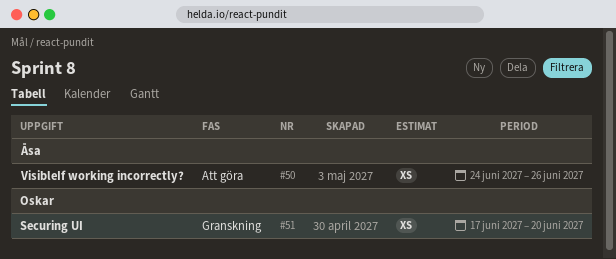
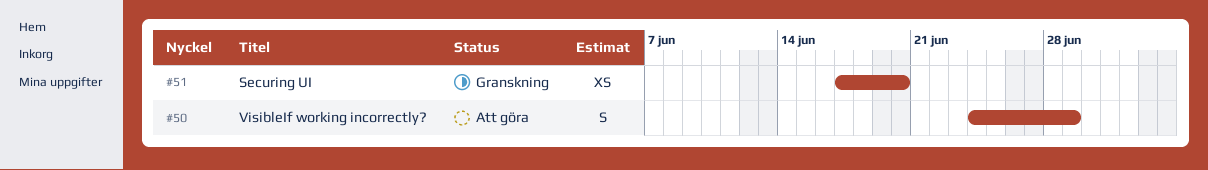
#50, estimate: XS -> S
#50, due: Jun 26 -> Jun 29

